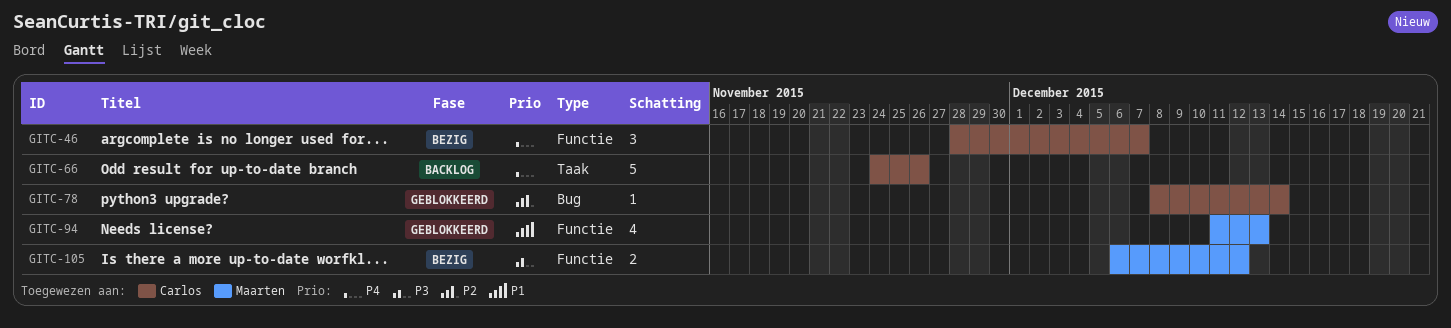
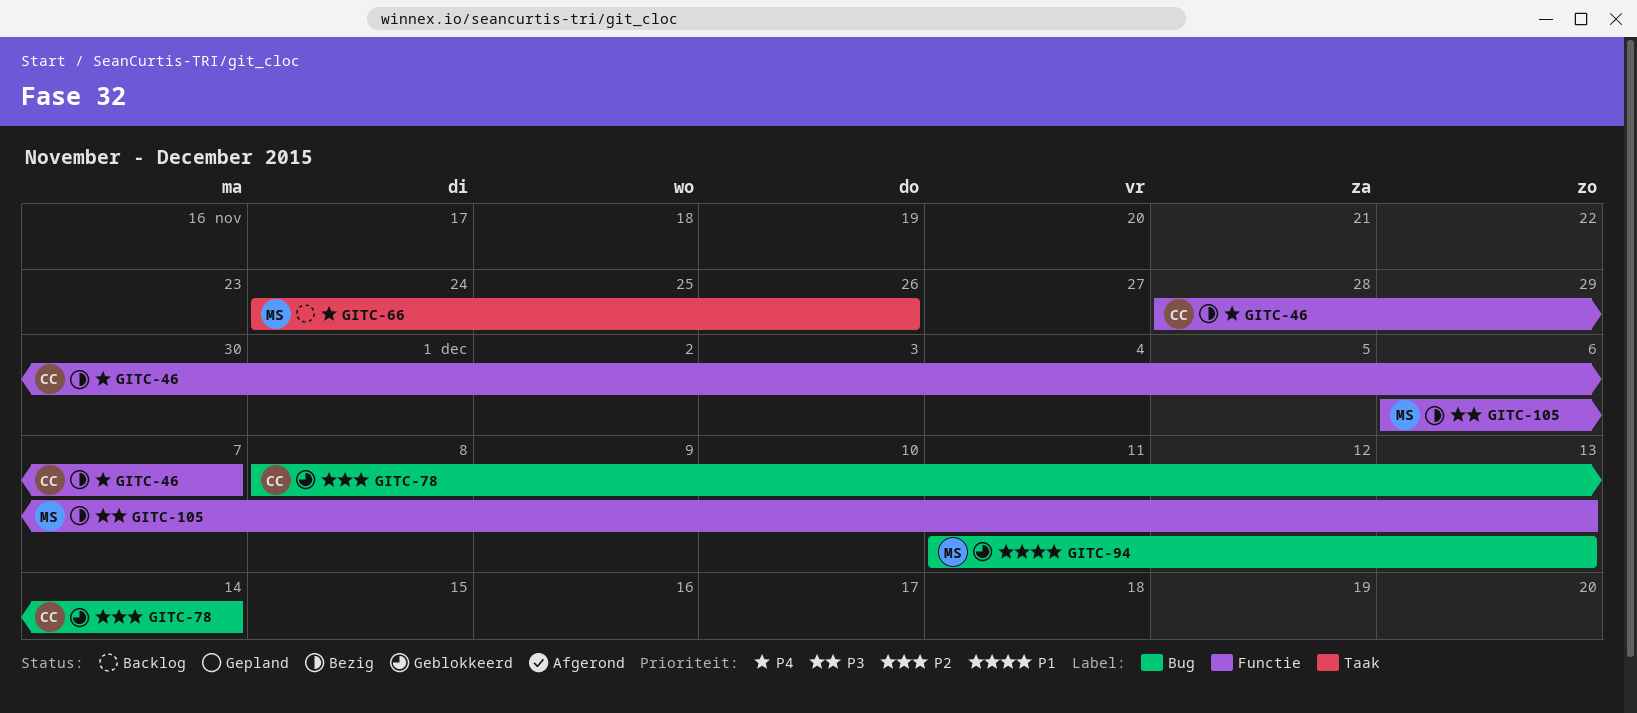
GITC-66, owner: Carlos -> Maarten
GITC-94, label: Functie -> Bug
GITC-105, due: Dec 12 -> Dec 13

